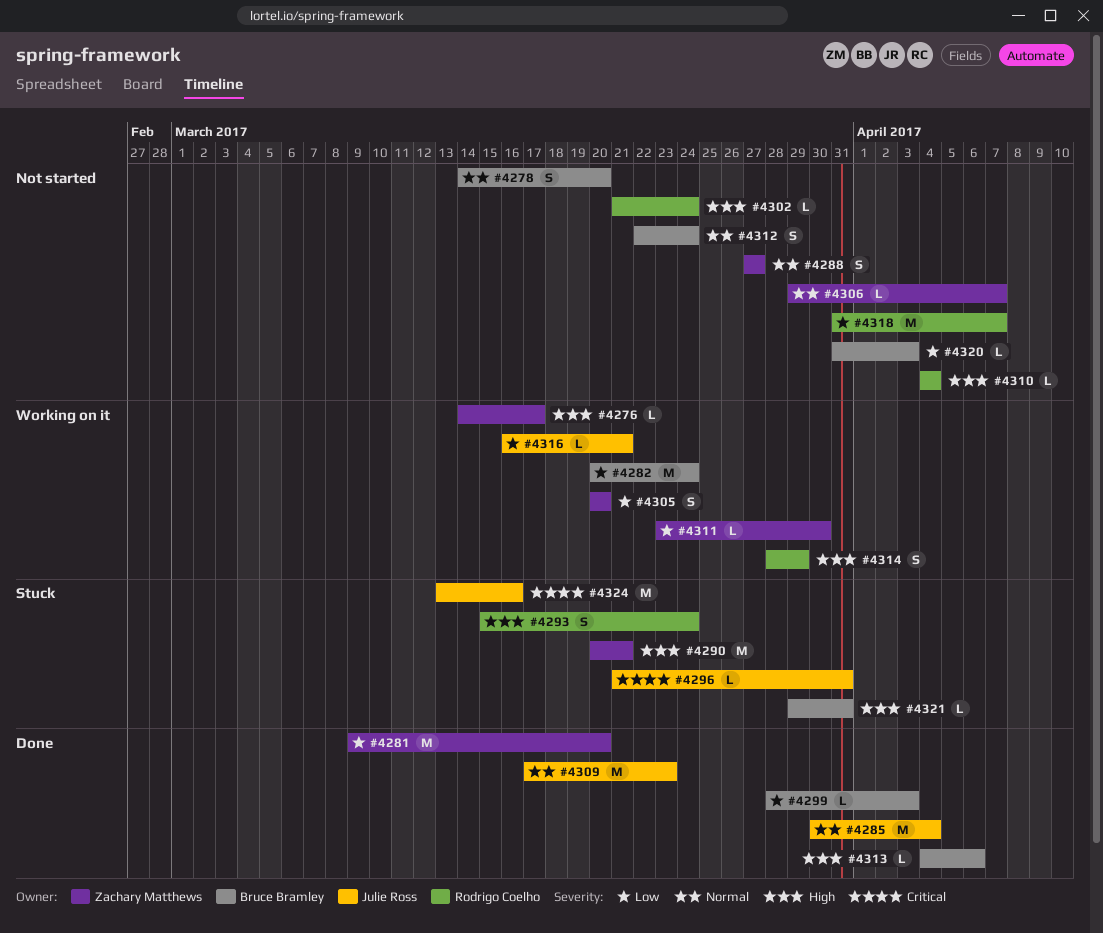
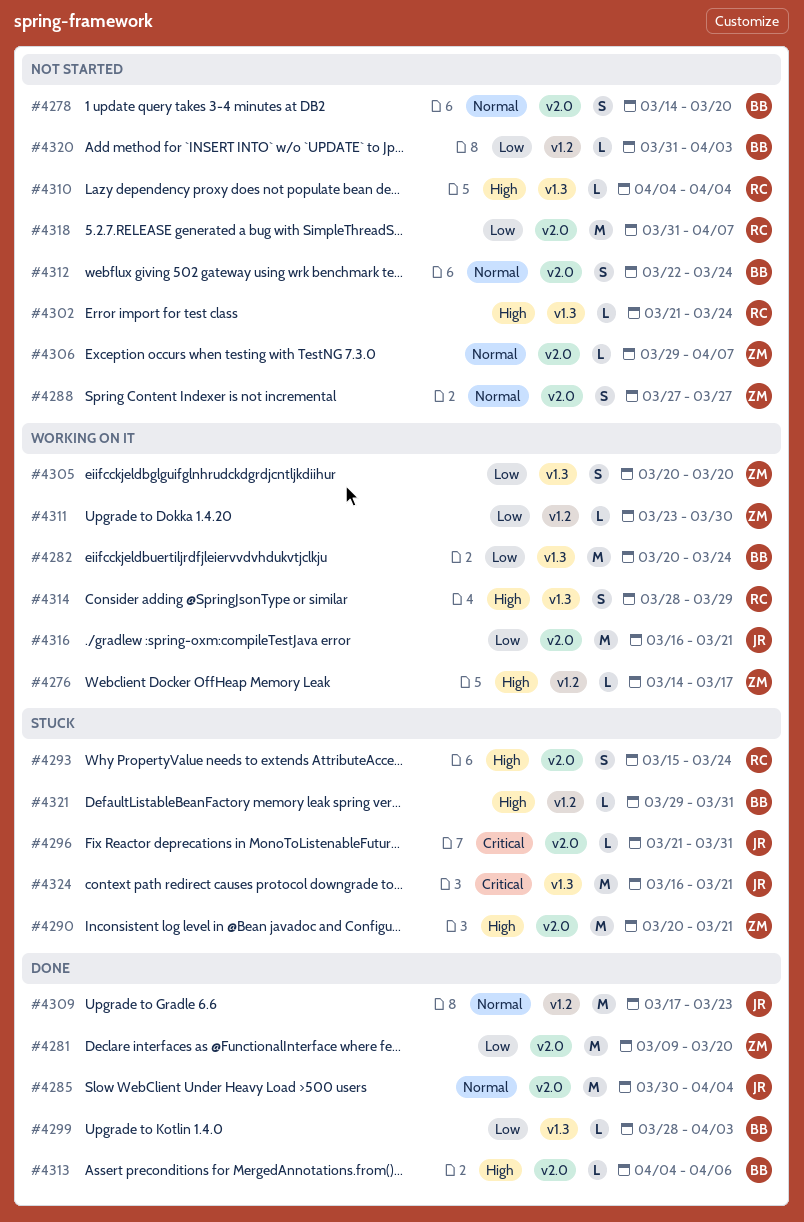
#4316, estimate: L -> M
#4324, start: Mar 13 -> Mar 16
#4324, due: Mar 16 -> Mar 21

